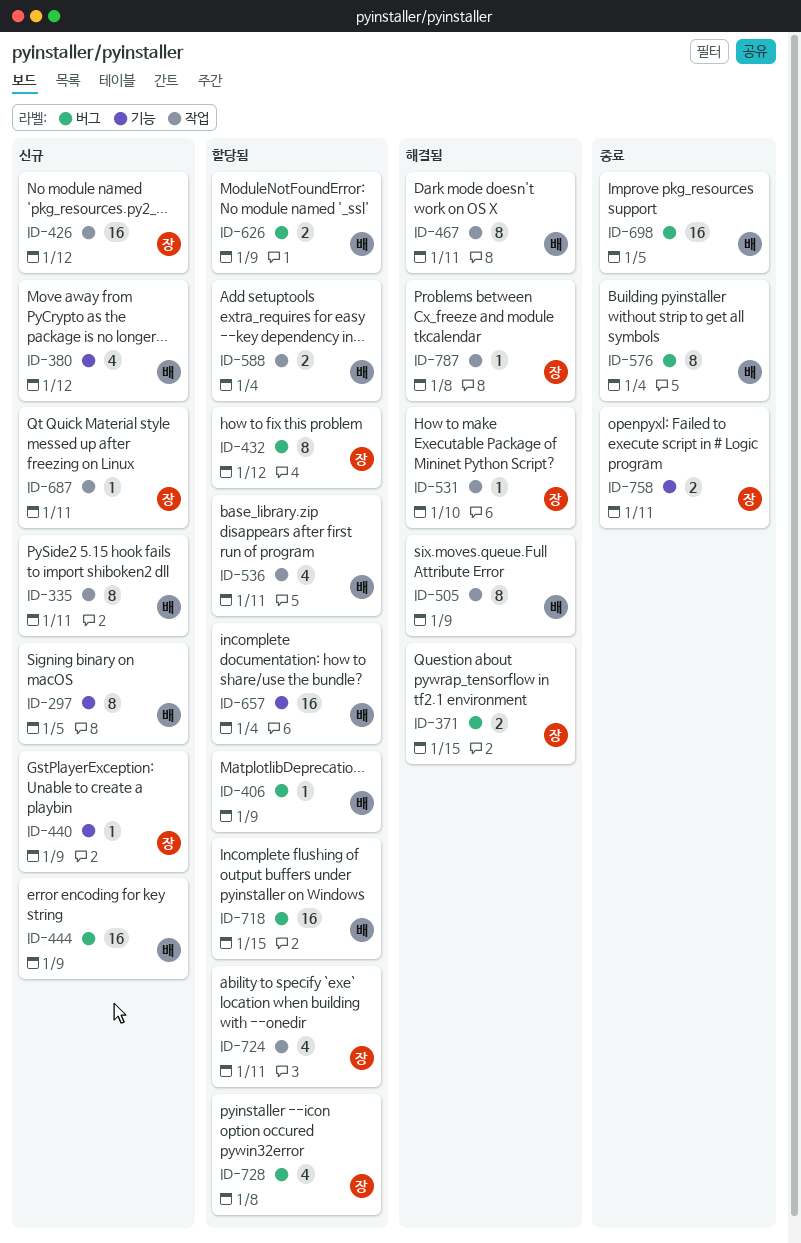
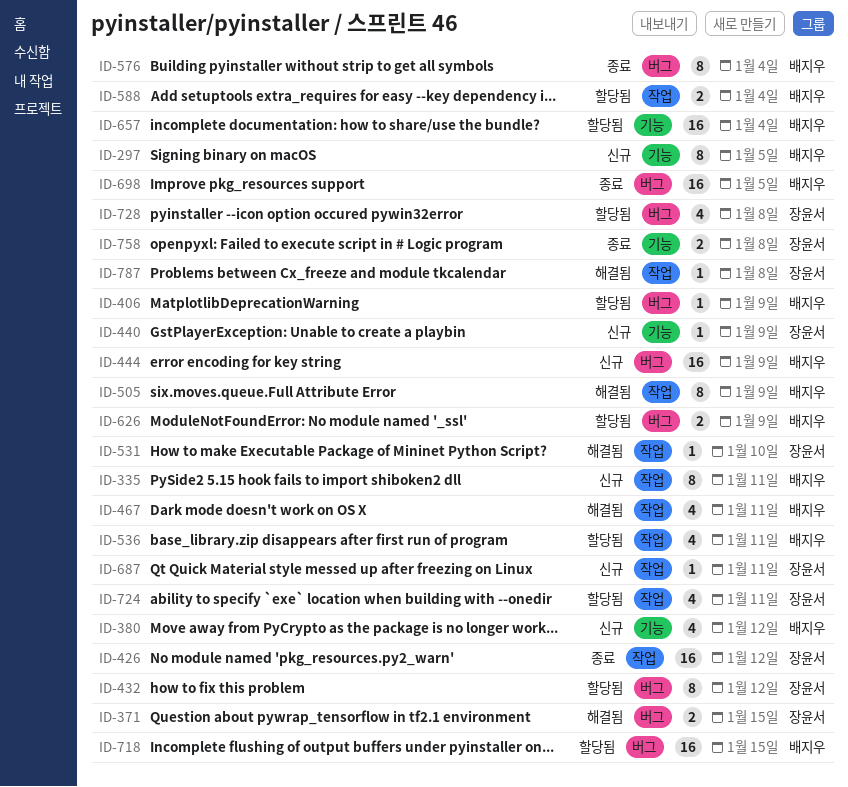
ID-426, status: 신규 -> 종료
ID-467, estimate: 8 -> 4
ID-758, due: Jan 11 -> Jan 8

